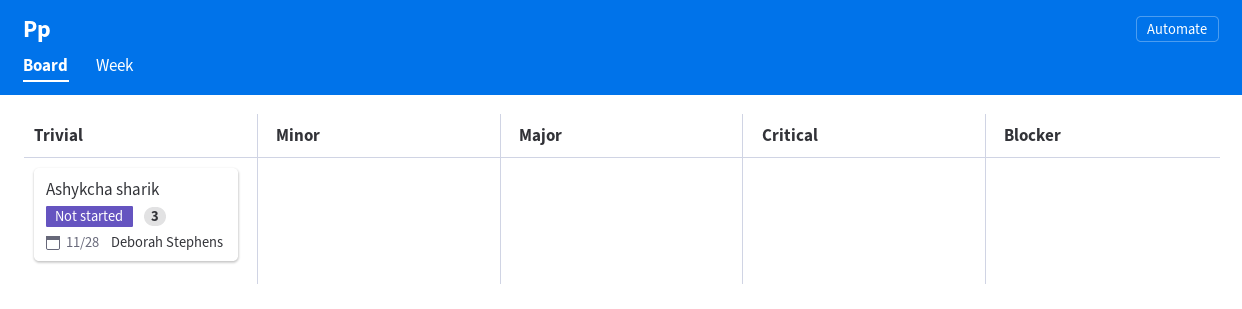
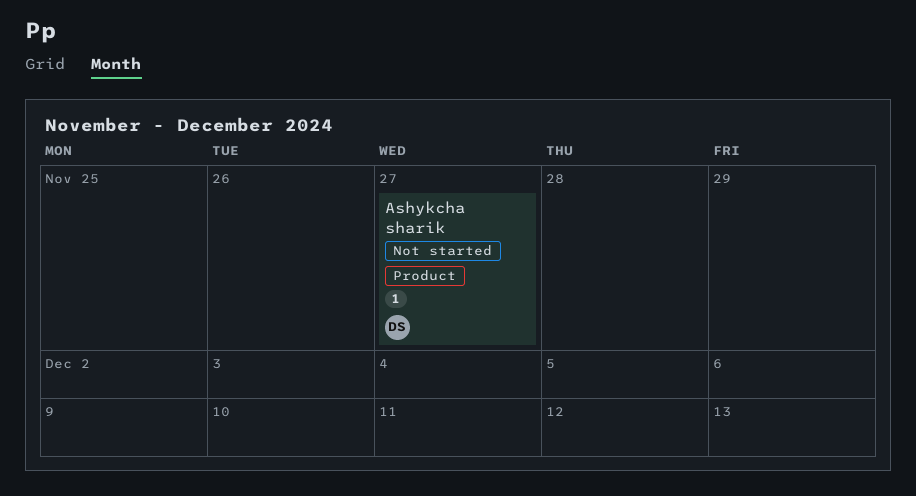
Ashykcha sharik, estimate: 3 -> 1
Ashykcha sharik, due: Nov 28 -> Nov 27

